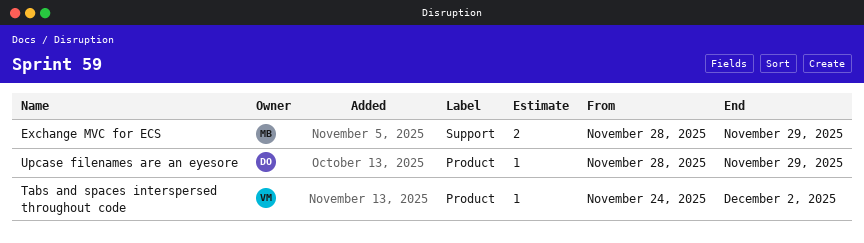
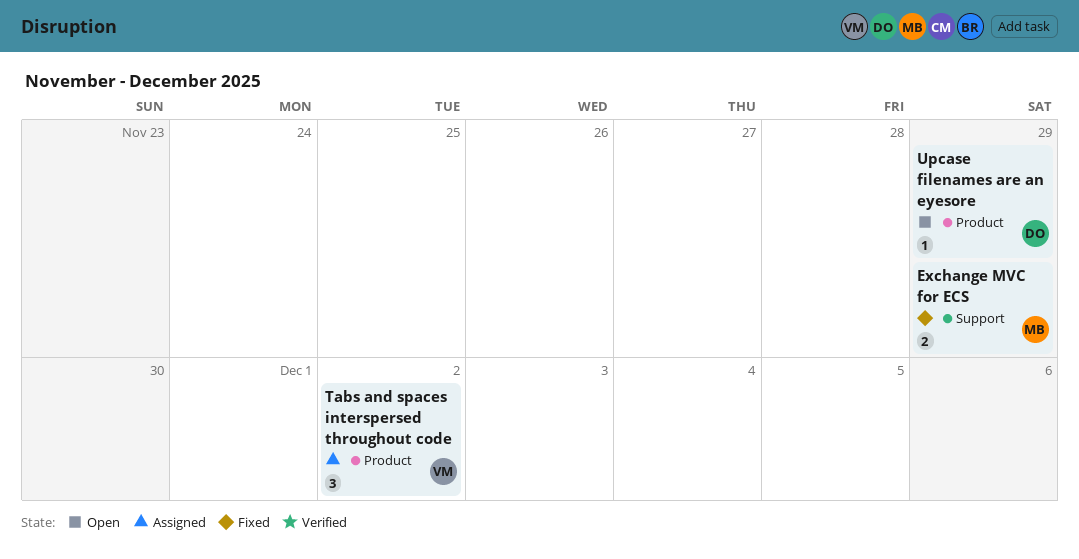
Tabs and spaces interspersed throughout code, estimate: 1 -> 3

